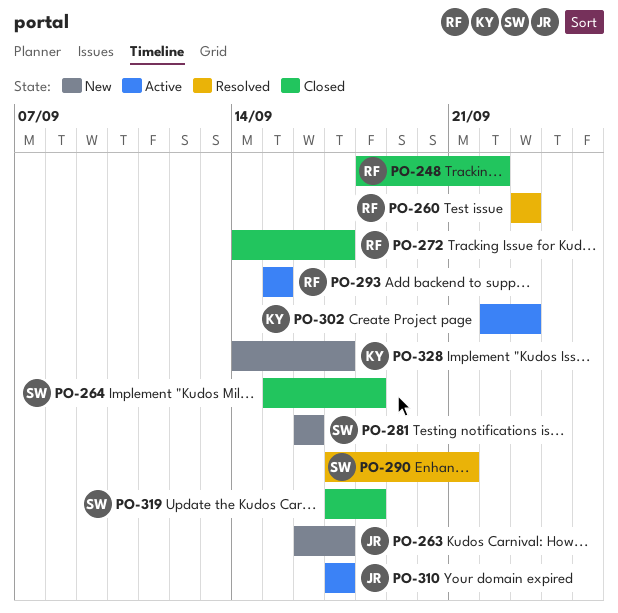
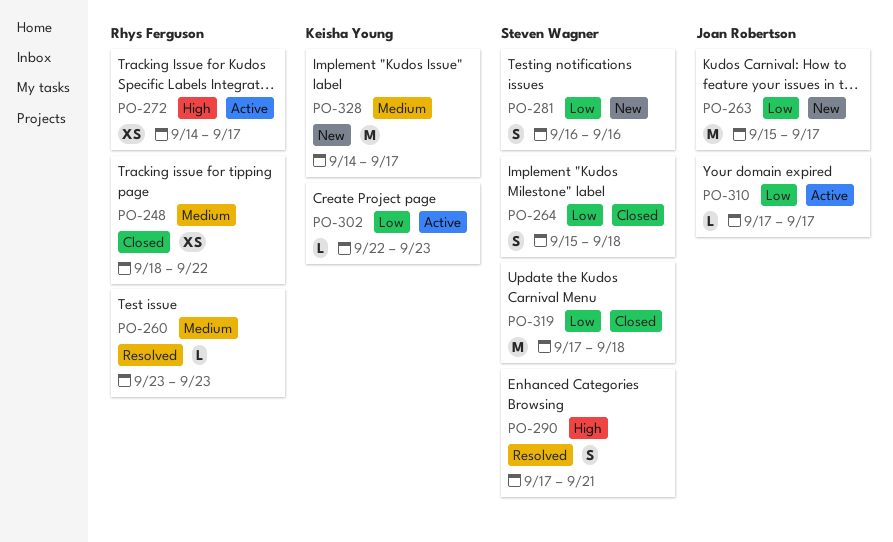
PO-263, start: Sep 16 -> Sep 15
PO-272, status: Closed -> Active
PO-293: present -> none

